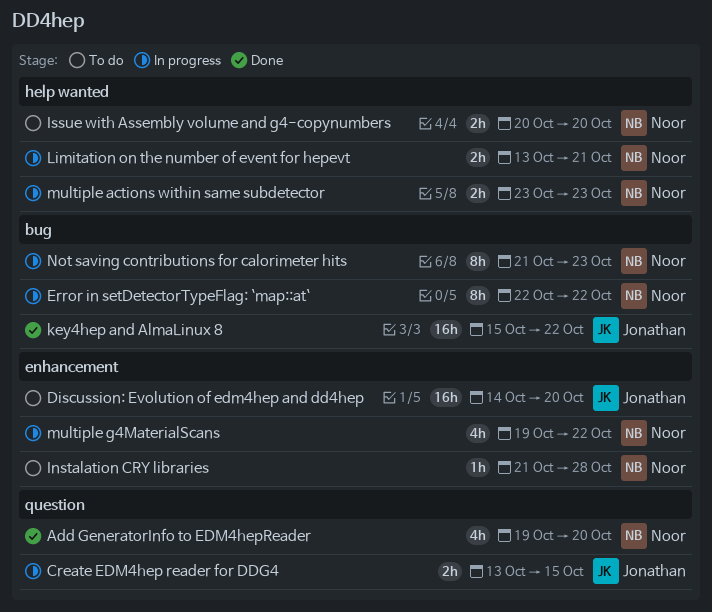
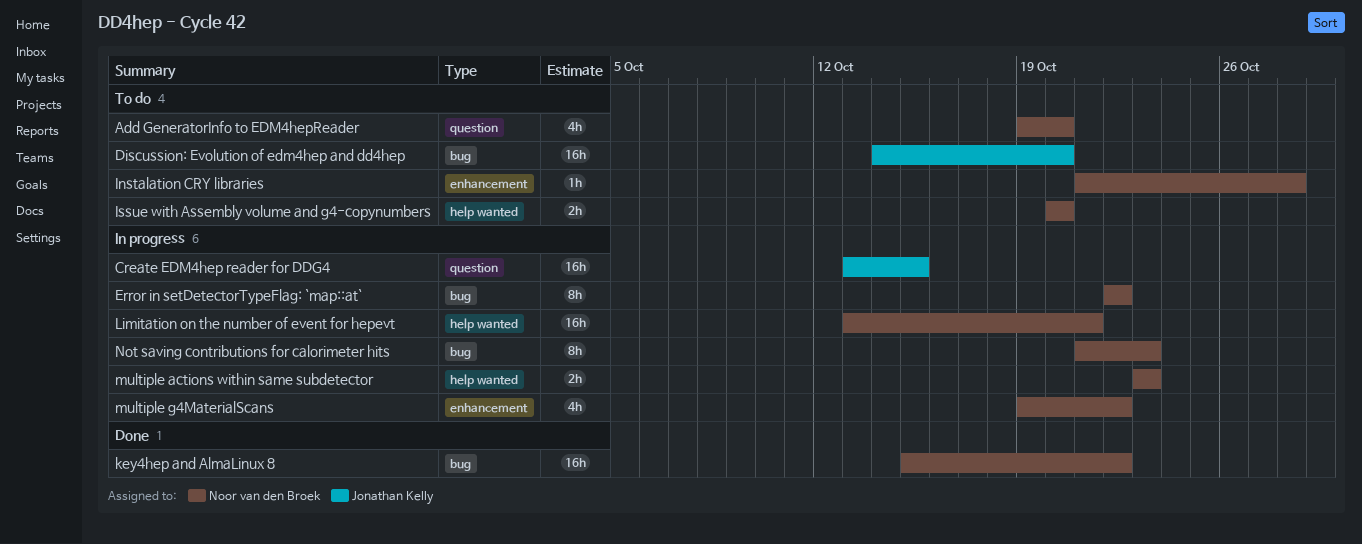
Add GeneratorInfo to EDM4hepReader, status: Done -> To do
Create EDM4hep reader for DDG4, estimate: 2h -> 16h
Discussion: Evolution of edm4hep and dd4hep, label: enhancement -> bug
key4hep and AlmaLinux 8, owner: Jonathan Kelly -> Noor van den Broek
Limitation on the number of event for hepevt, estimate: 2h -> 16h

